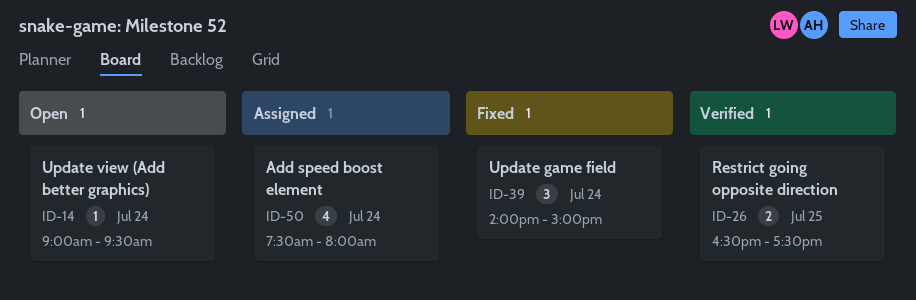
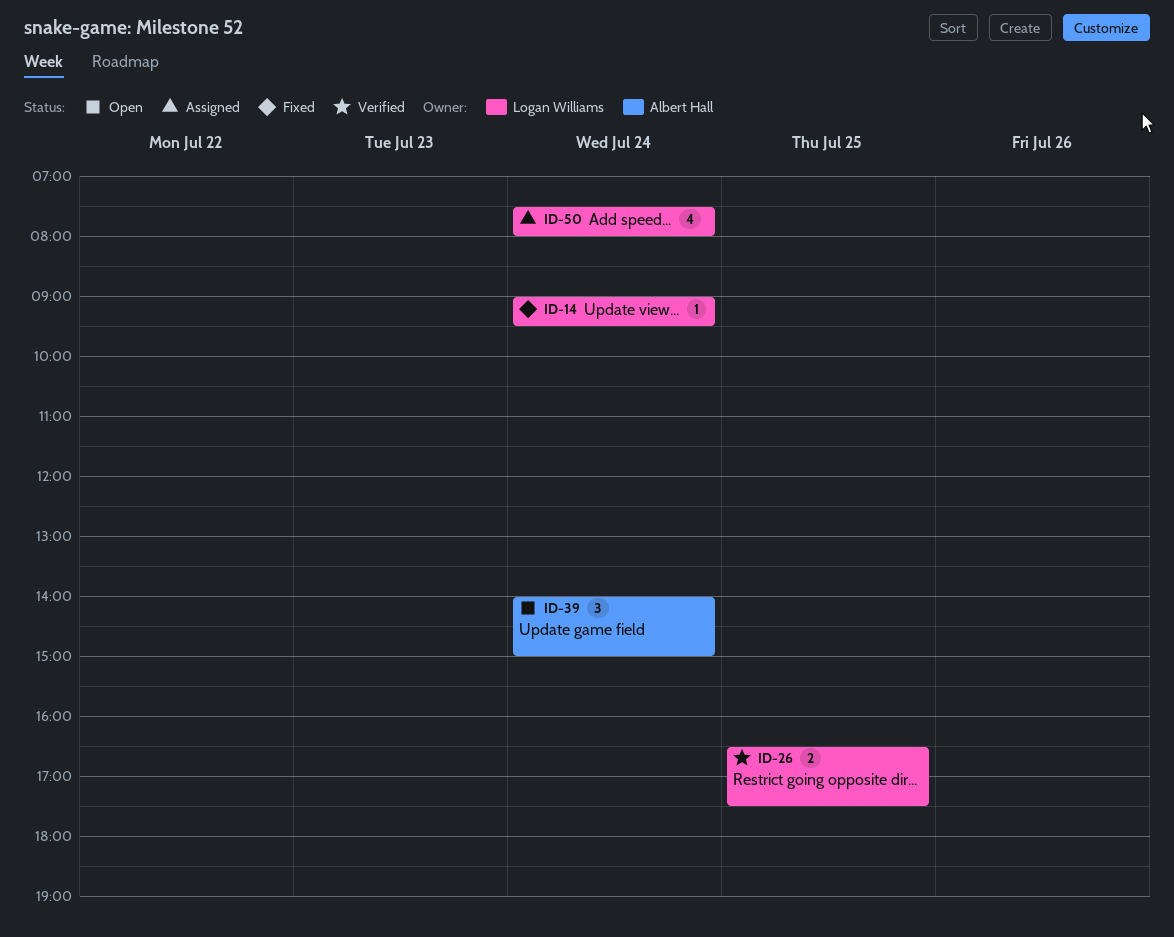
ID-14, status: Open -> Fixed
ID-39, status: Fixed -> Open

